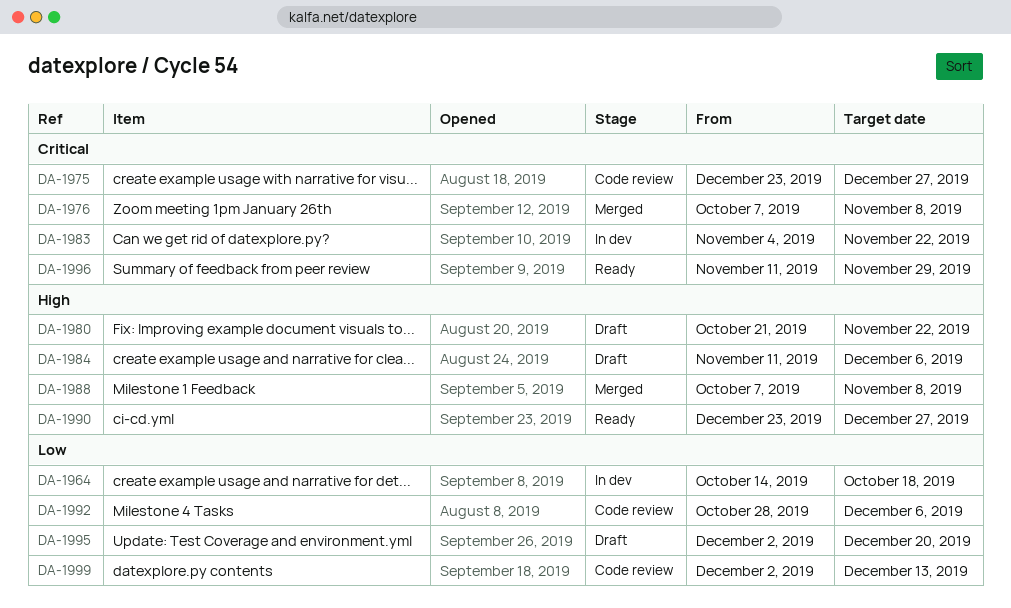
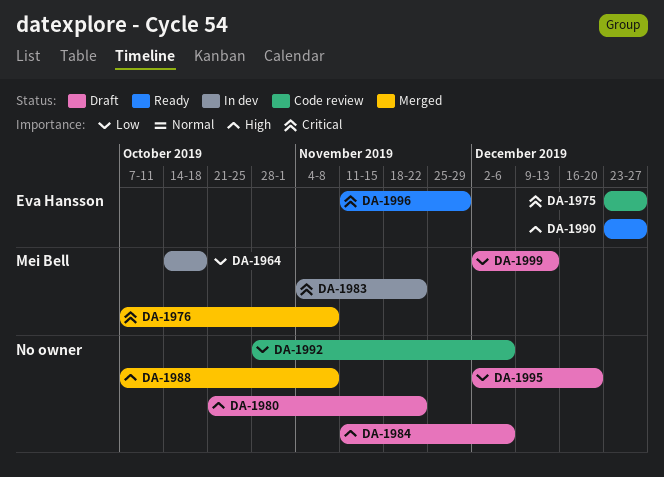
DA-1999, status: Code review -> Draft

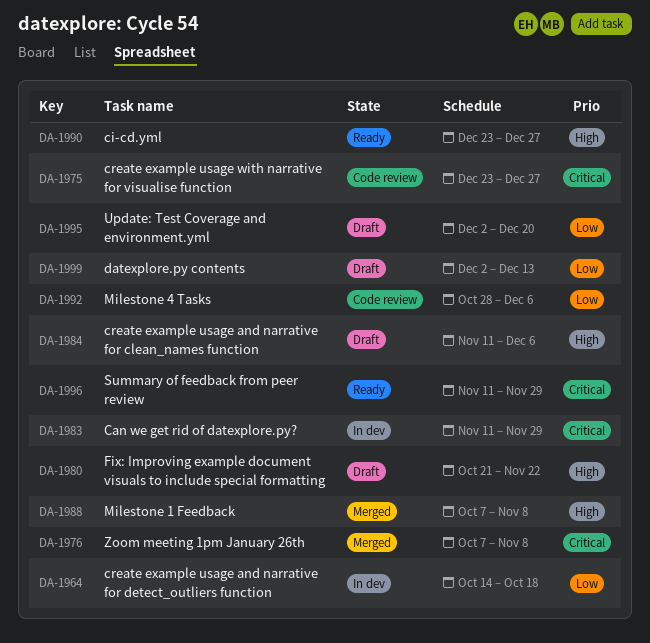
DA-1983, start: Nov 4 -> Nov 11
DA-1983, due: Nov 22 -> Nov 29

